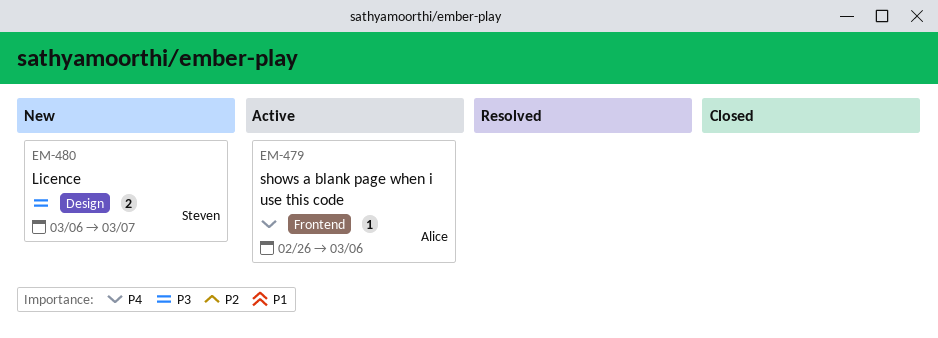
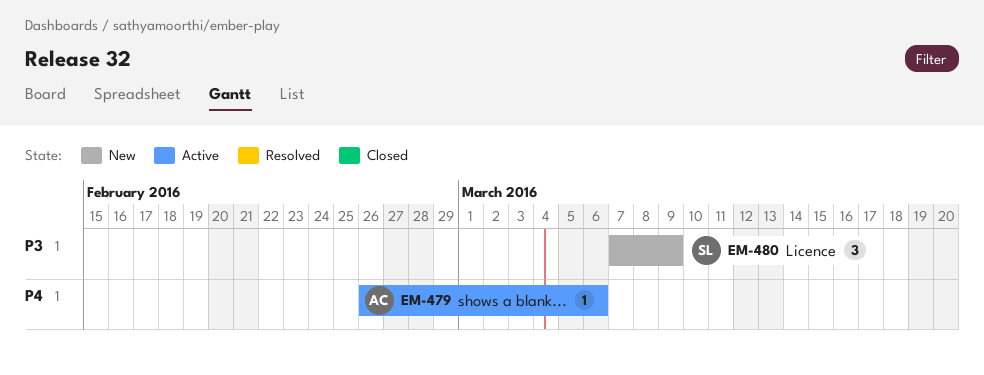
EM-480, estimate: 2 -> 3
EM-480, start: Mar 6 -> Mar 7
EM-480, due: Mar 7 -> Mar 9

